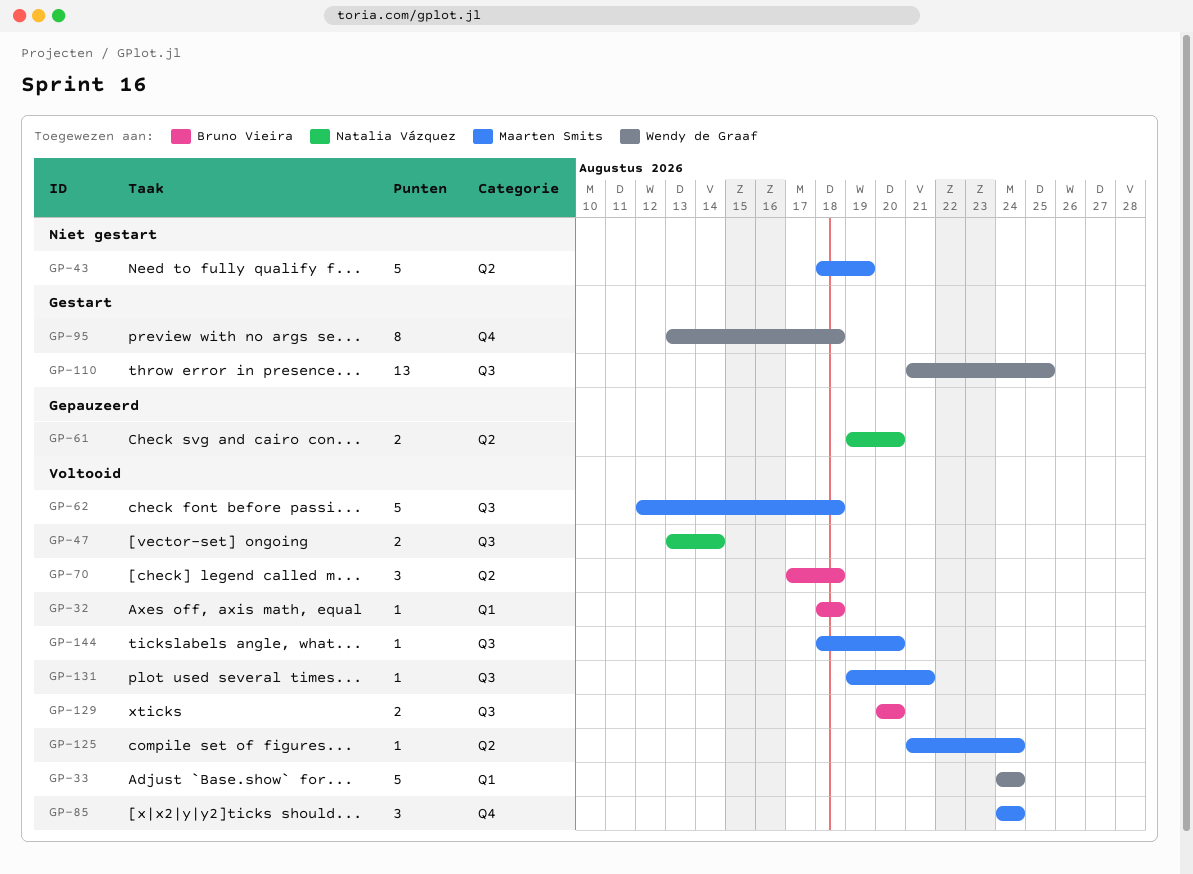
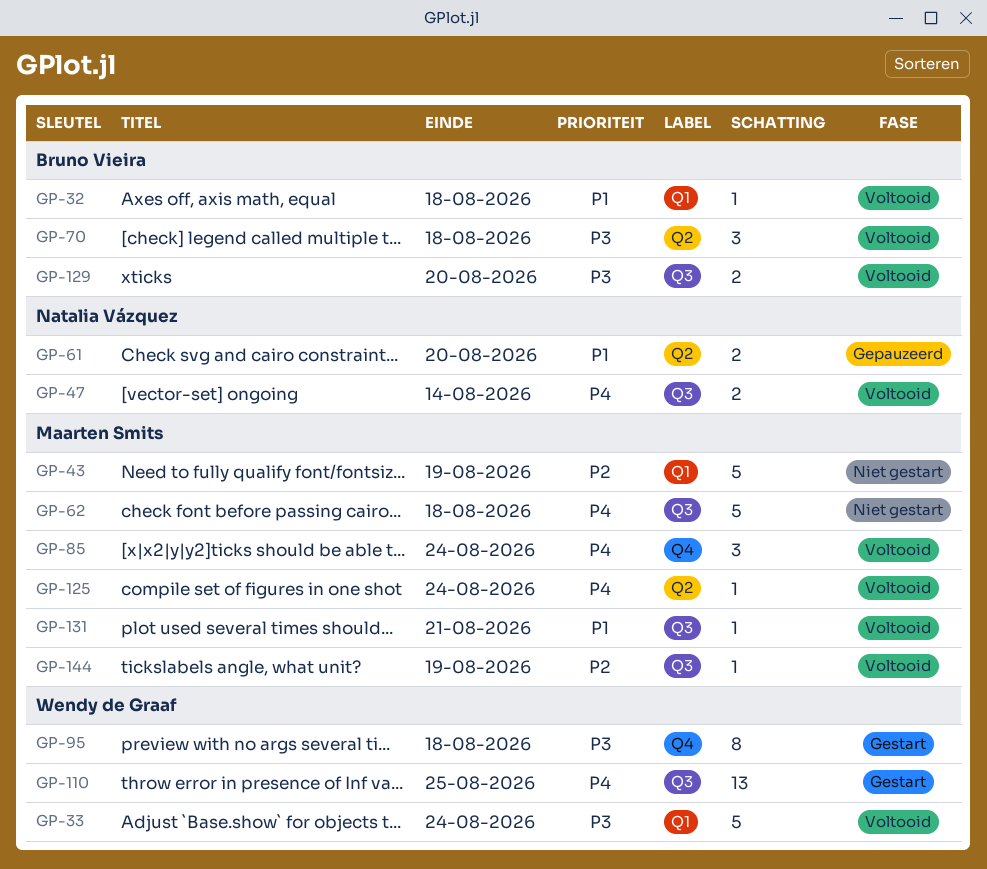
GP-43, label: Q2 -> Q1
GP-62, status: Voltooid -> Niet gestart
GP-144, due: Aug 20 -> Aug 19

